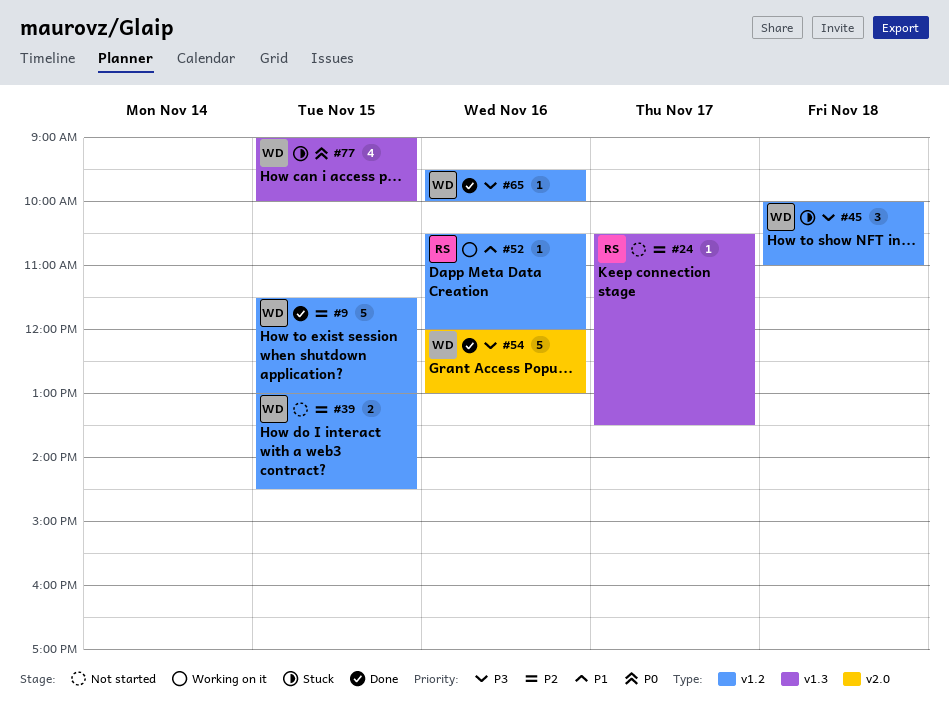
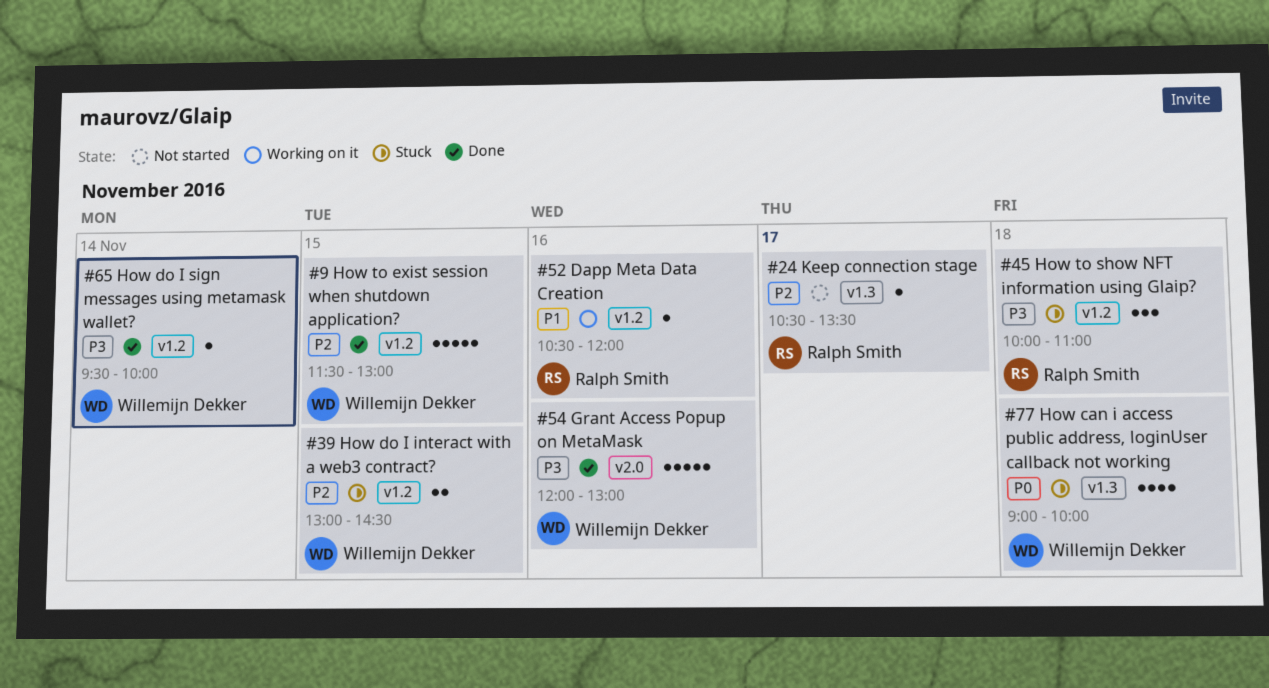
#39, status: Not started -> Stuck
#45, owner: Willemijn Dekker -> Ralph Smith
#65, day: Nov 16 -> Nov 14
#77, day: Nov 15 -> Nov 18

